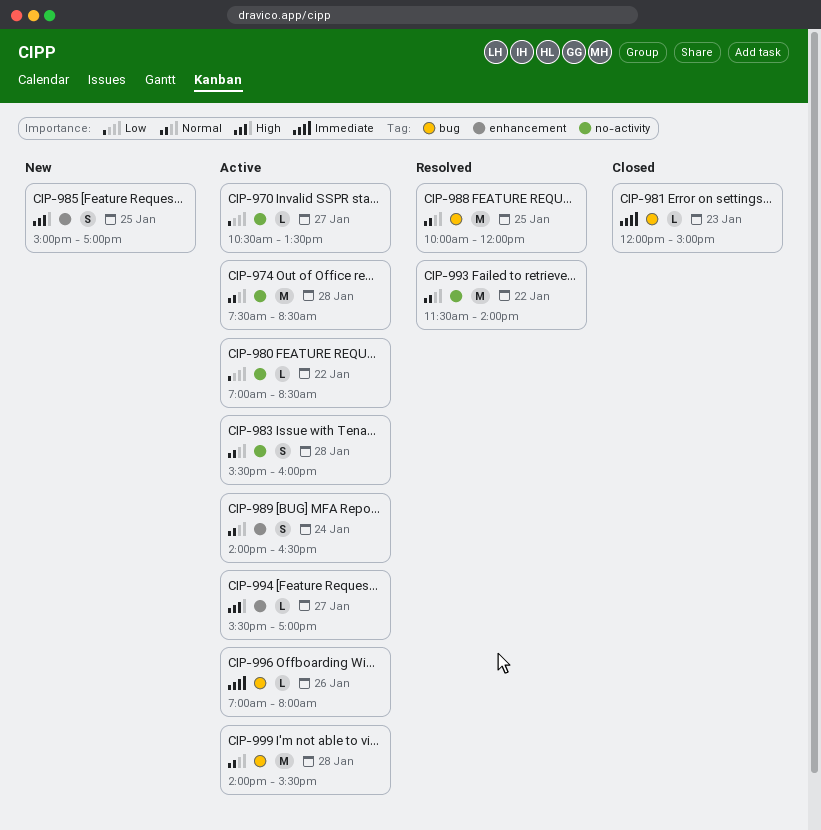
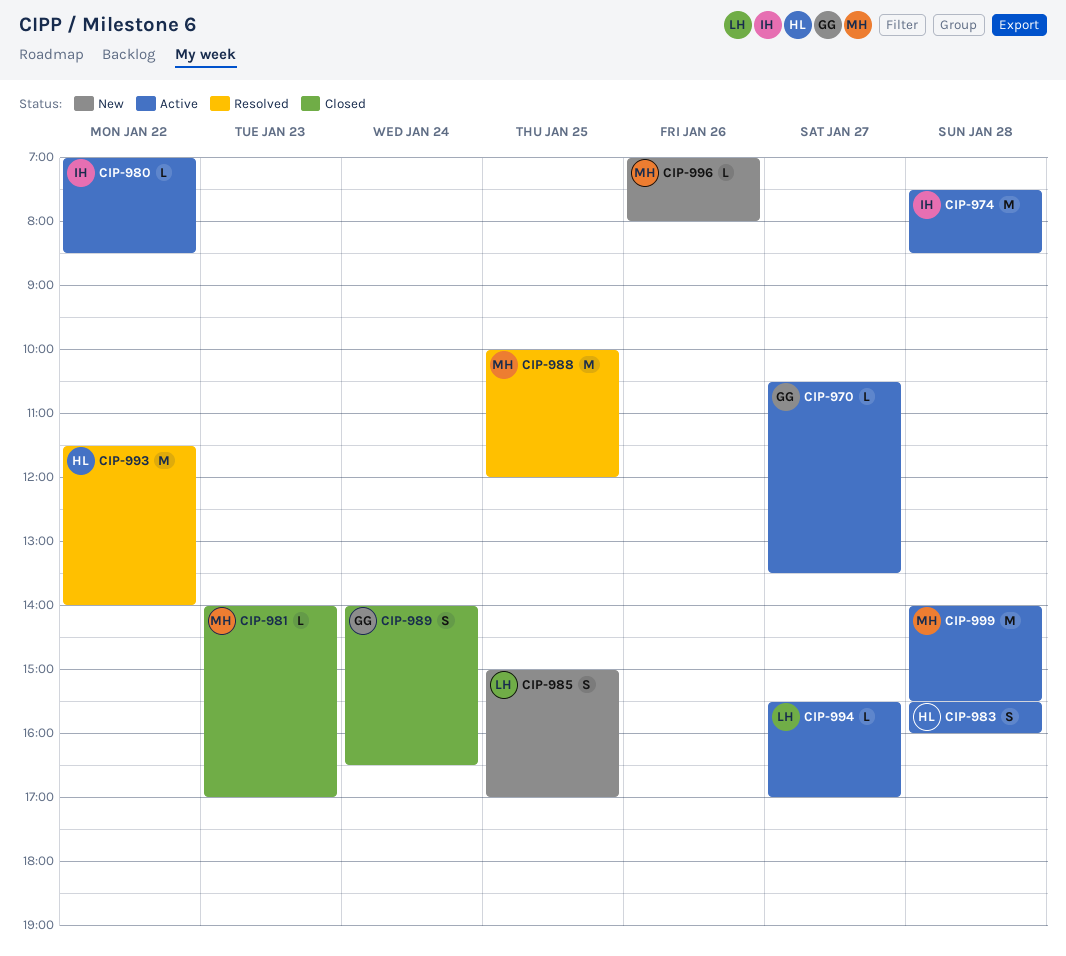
CIP-981, begins: 12:00 -> 14:00
CIP-981, ends: 15:00 -> 17:00
CIP-989, status: Active -> Closed
CIP-996, status: Active -> New

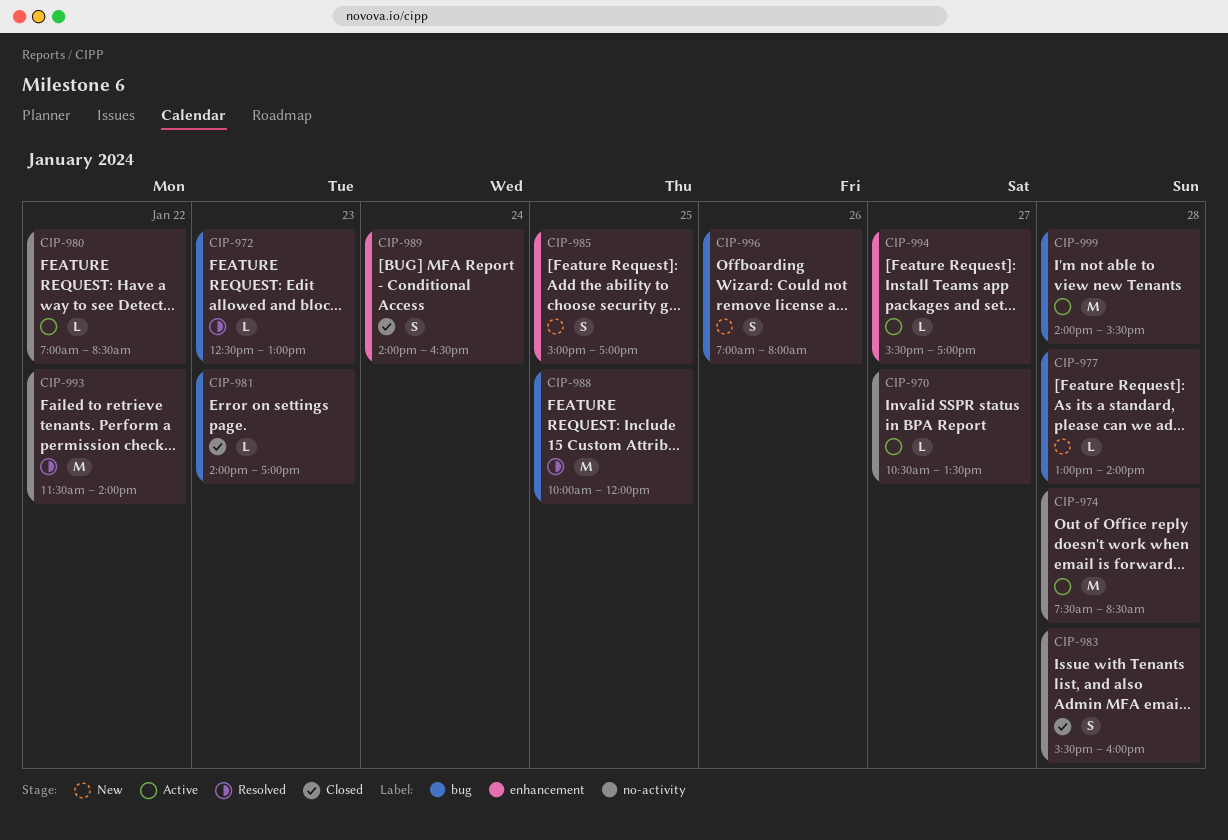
CIP-972: none -> present
CIP-977: none -> present
CIP-983, status: Active -> Closed
CIP-996, estimate: L -> S

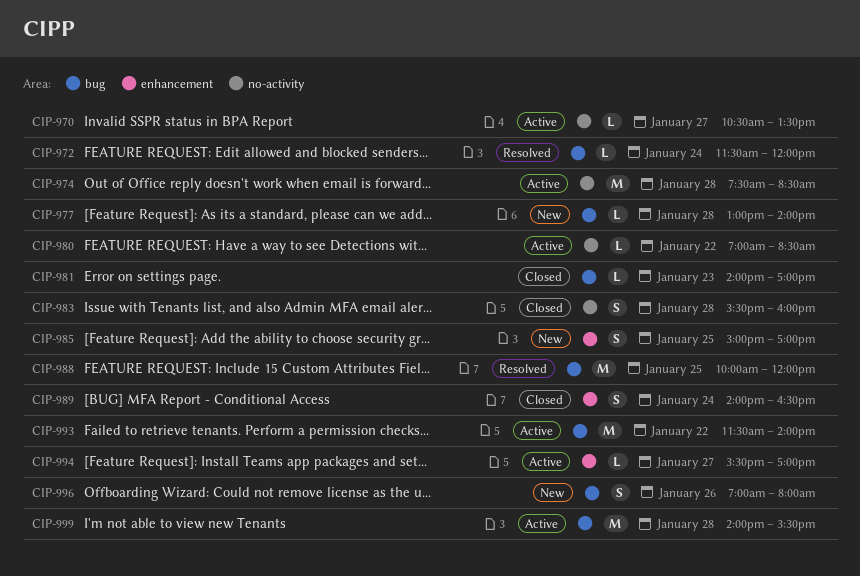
CIP-972, day: Jan 23 -> Jan 24
CIP-972, begins: 12:30 -> 11:30
CIP-972, ends: 13:00 -> 12:00
CIP-993, status: Resolved -> Active
CIP-993, label: no-activity -> bug

